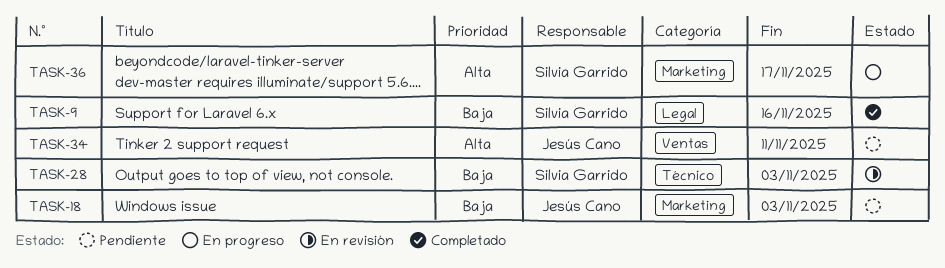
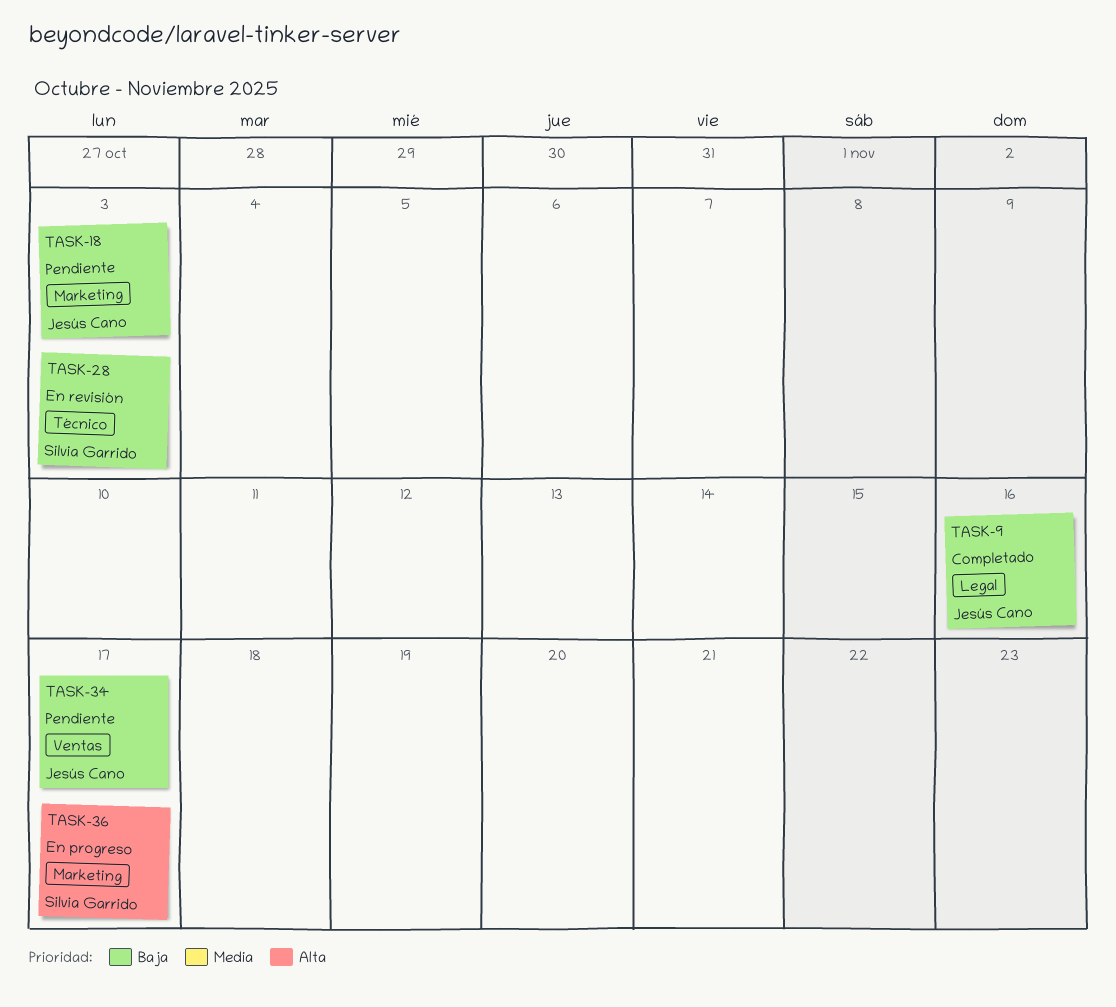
TASK-9, owner: Silvia Garrido -> Jesús Cano
TASK-34, priority: Alta -> Baja
TASK-34, due: Nov 11 -> Nov 17

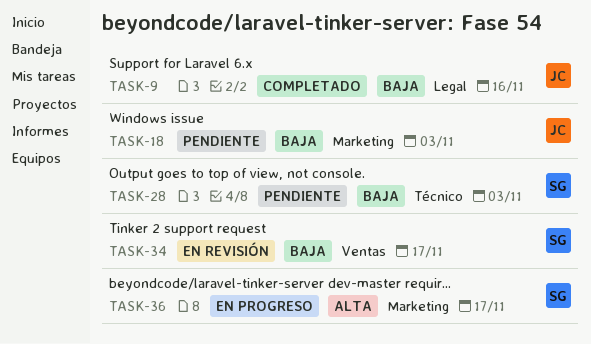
TASK-28, status: En revisión -> Pendiente
TASK-34, status: Pendiente -> En revisión
TASK-34, owner: Jesús Cano -> Silvia Garrido

